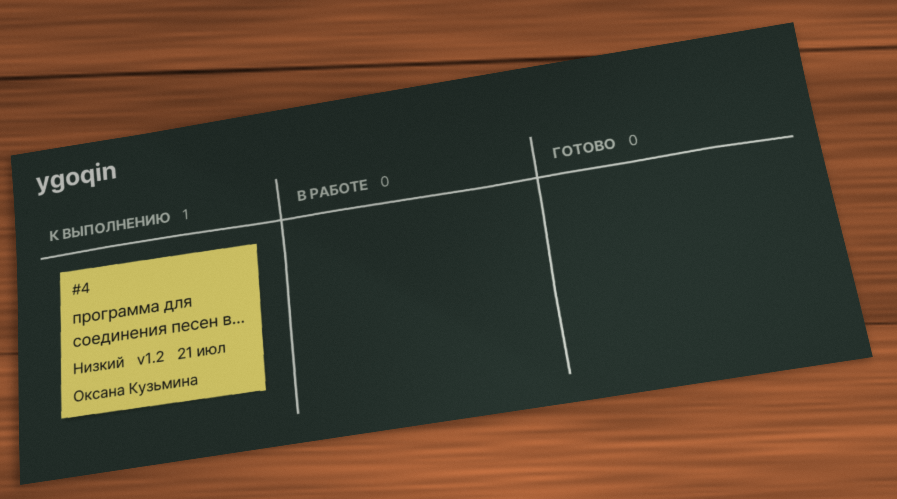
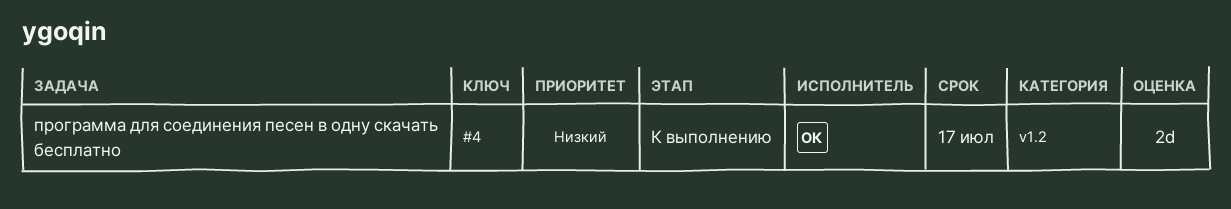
#4, due: Jul 21 -> Jul 17

